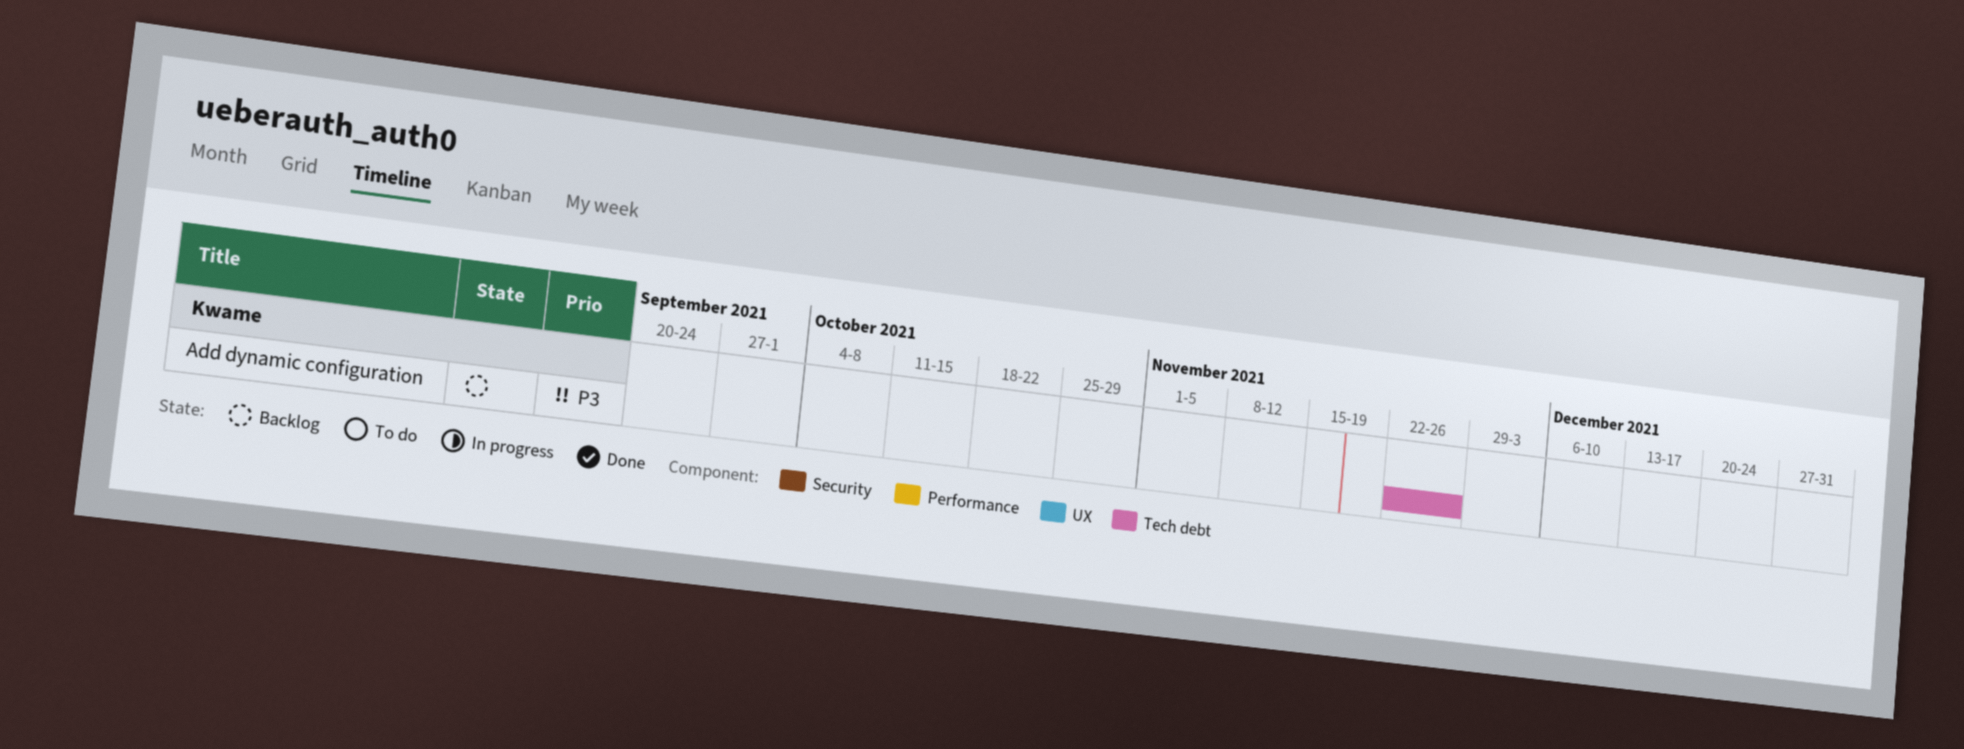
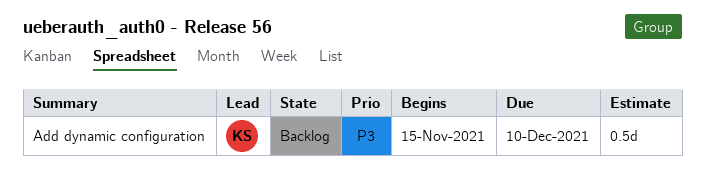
Add dynamic configuration, start: Nov 22 -> Nov 15
Add dynamic configuration, due: Nov 26 -> Dec 10

